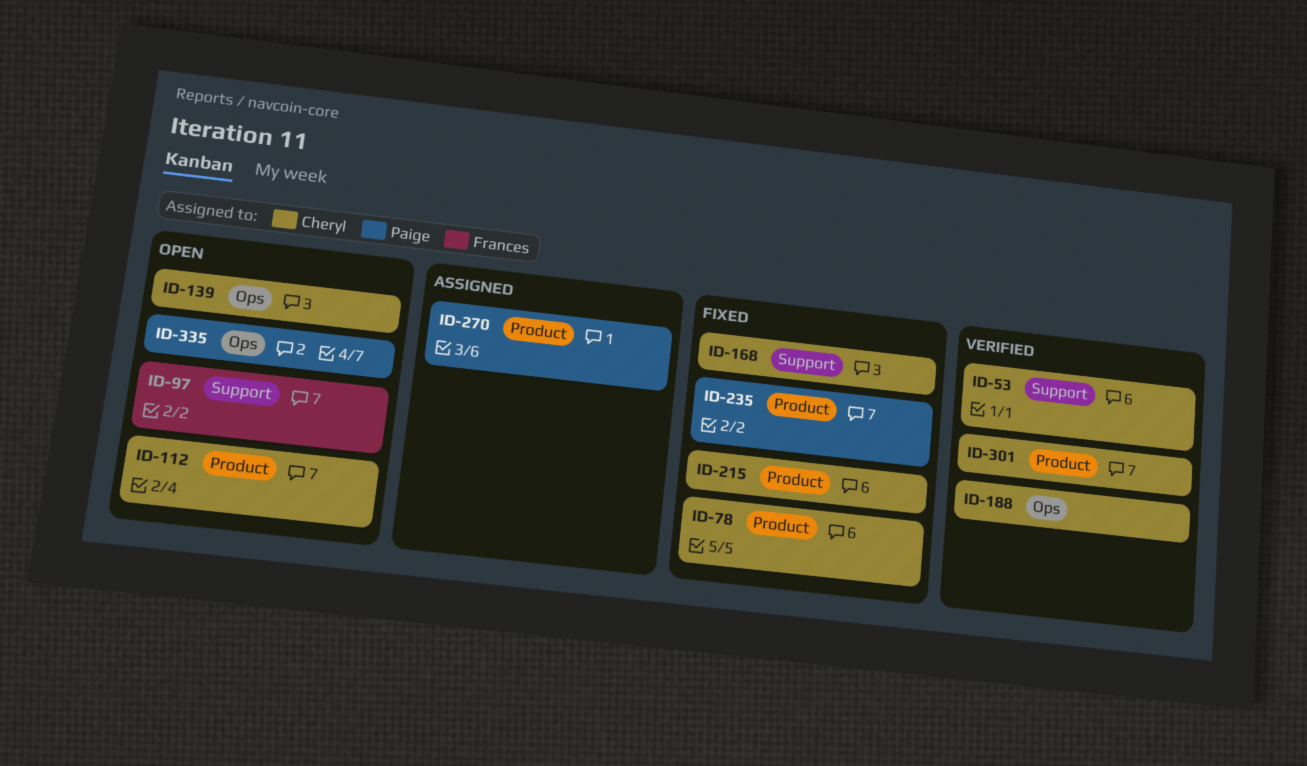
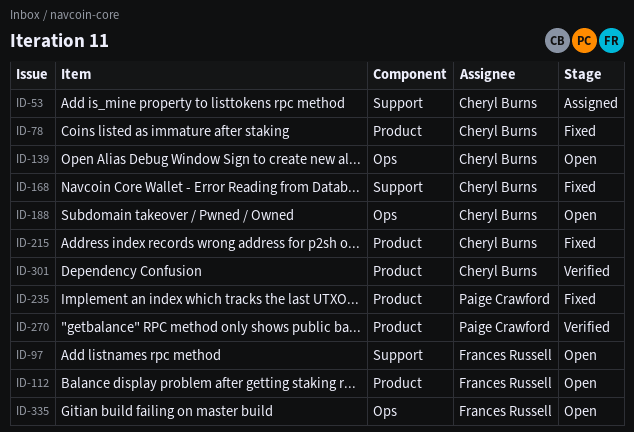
ID-53, status: Verified -> Assigned
ID-112, owner: Cheryl Burns -> Frances Russell
ID-188, status: Verified -> Open
ID-270, status: Assigned -> Verified
ID-335, owner: Paige Crawford -> Frances Russell

